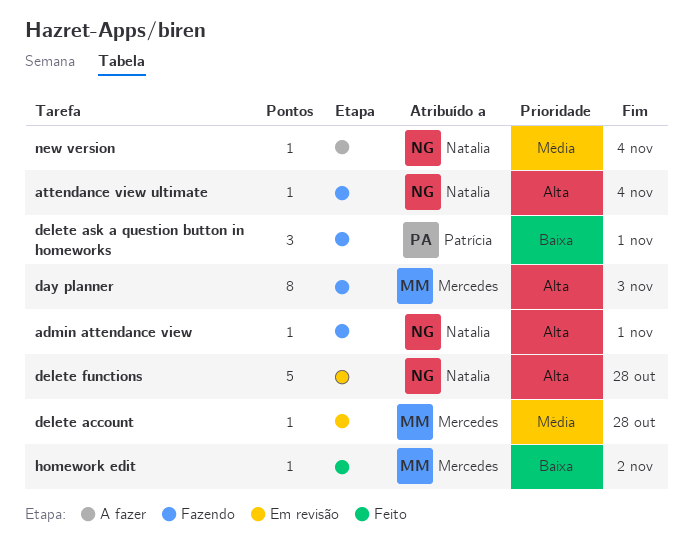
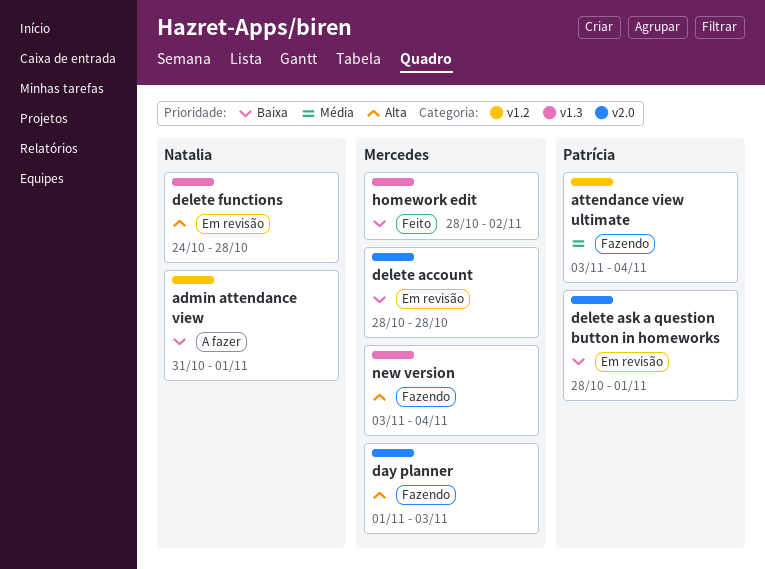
admin attendance view, status: Fazendo -> A fazer
admin attendance view, priority: Alta -> Baixa
attendance view ultimate, owner: Natalia -> Patrícia
attendance view ultimate, priority: Alta -> Média
delete account, priority: Média -> Baixa
delete ask a question button in homeworks, status: Fazendo -> Em revisão
new version, status: A fazer -> Fazendo
new version, owner: Natalia -> Mercedes
new version, priority: Média -> Alta

